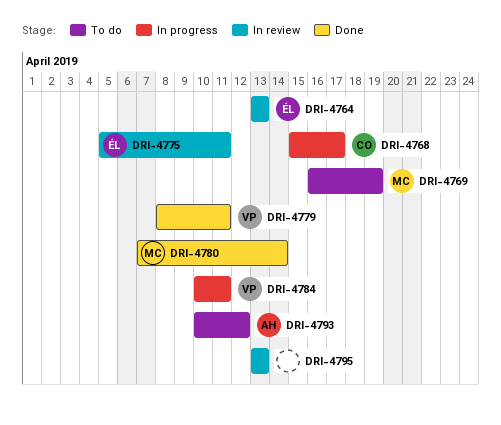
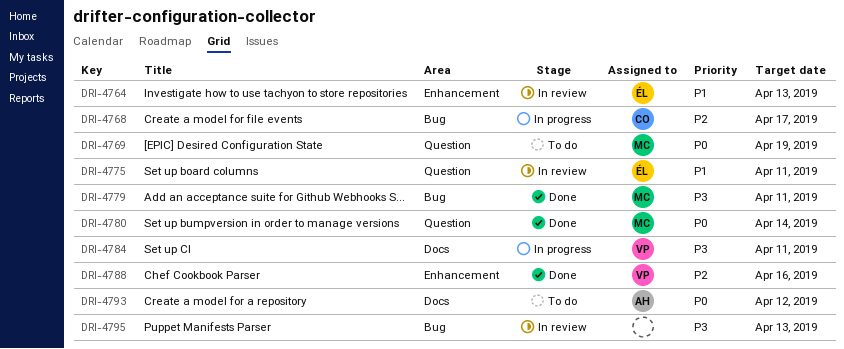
DRI-4779, owner: VP -> MC
DRI-4788: none -> present

